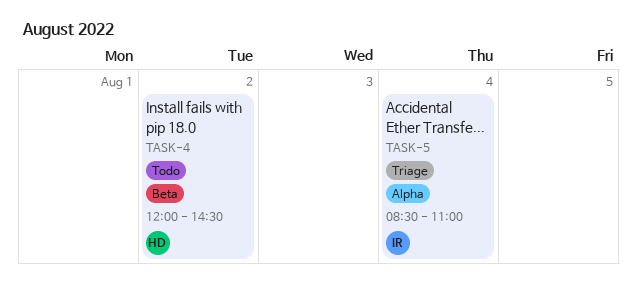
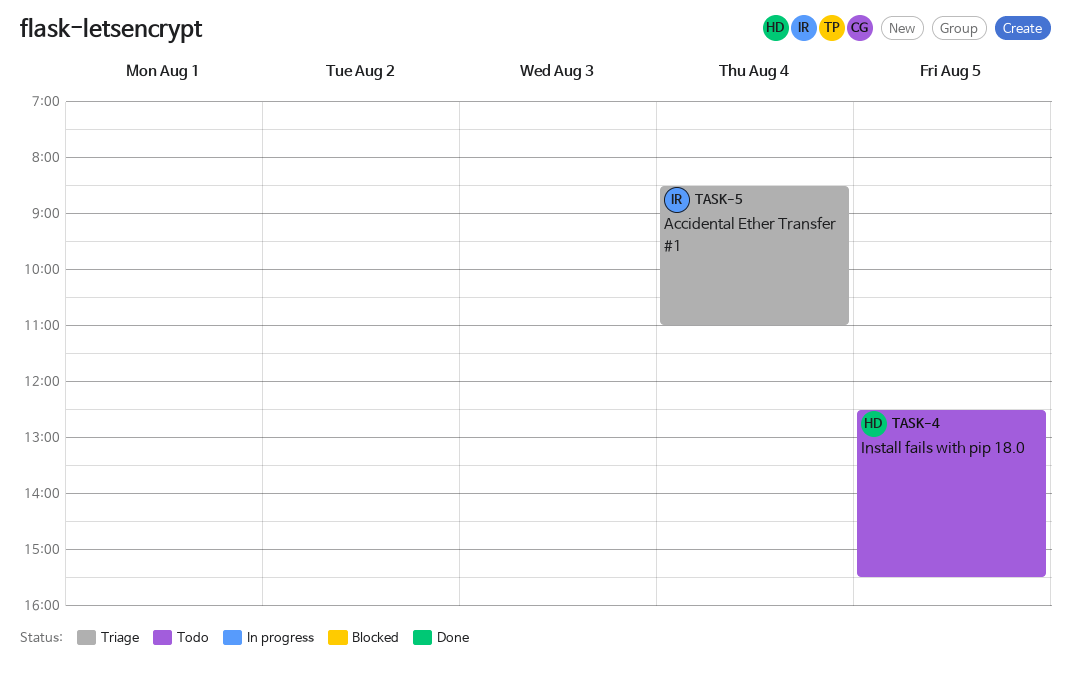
TASK-4, day: Aug 2 -> Aug 5
TASK-4, begins: 12:00 -> 12:30
TASK-4, ends: 14:30 -> 15:30

